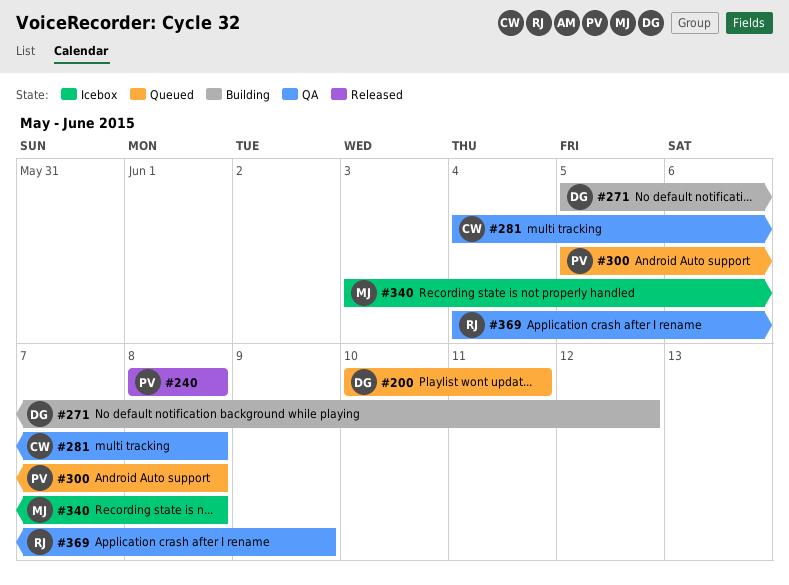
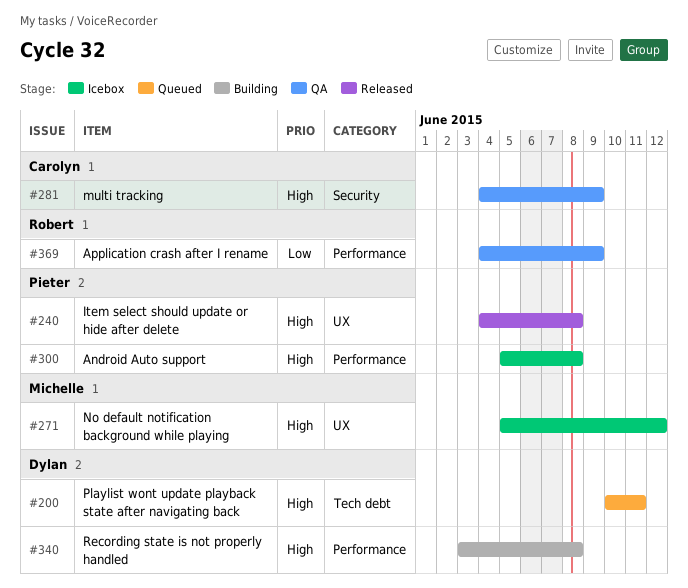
#240, start: Jun 8 -> Jun 4
#271, status: Building -> Icebox
#271, owner: Dylan -> Michelle
#281, due: Jun 8 -> Jun 9
#300, status: Queued -> Icebox
#340, status: Icebox -> Building
#340, owner: Michelle -> Dylan

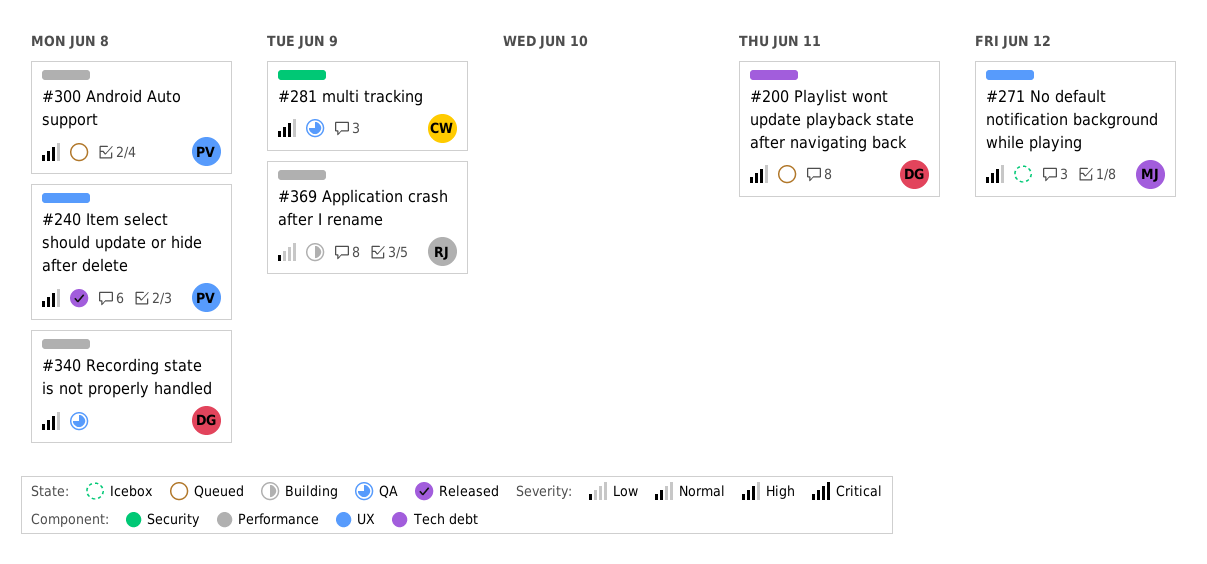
#300, status: Icebox -> Queued
#340, status: Building -> QA
#369, status: QA -> Building

